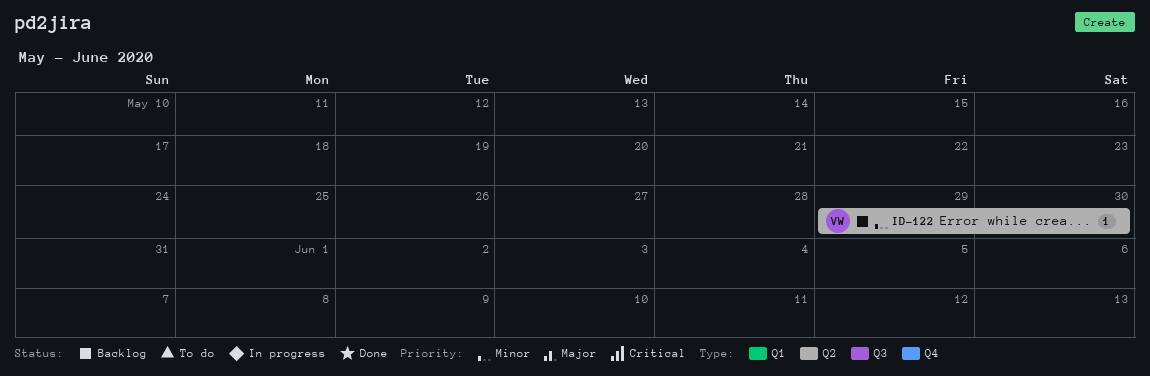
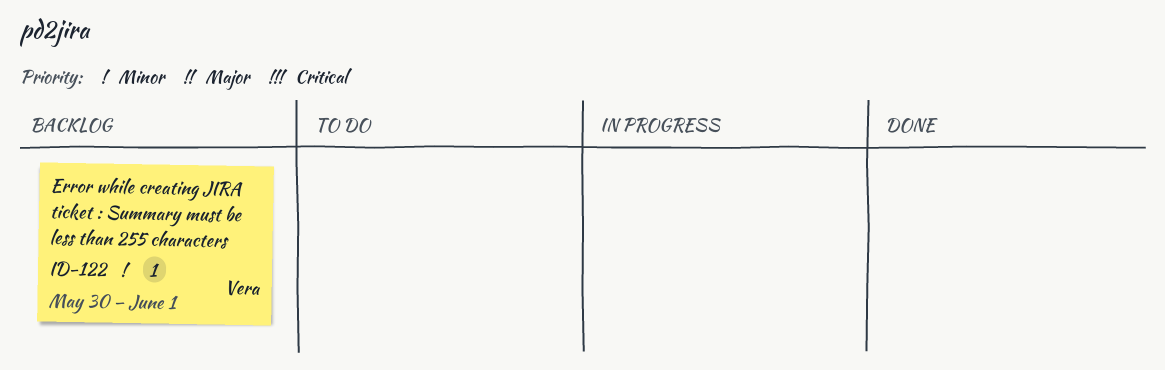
ID-122, start: May 29 -> May 30
ID-122, due: May 30 -> Jun 1

